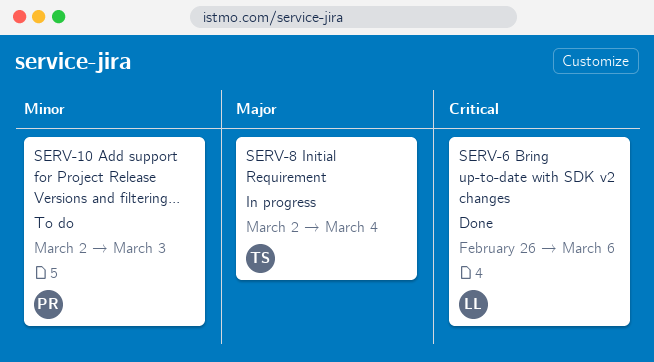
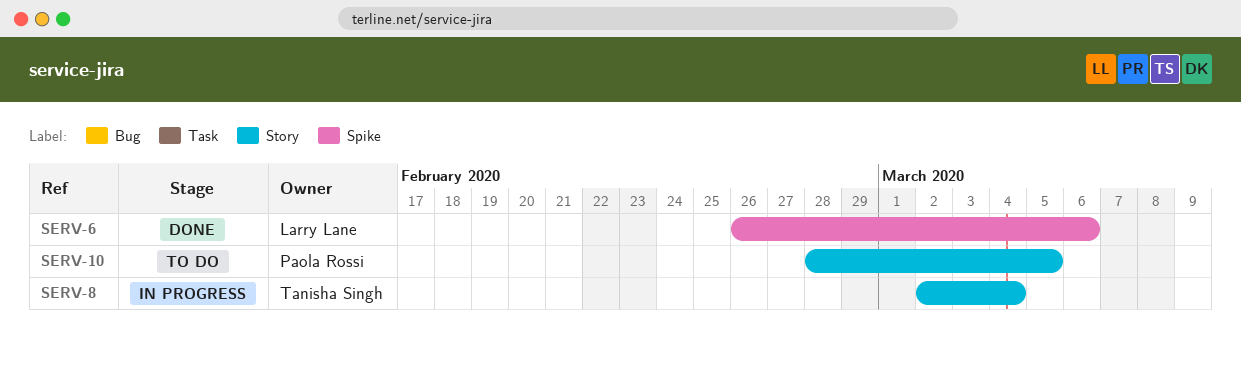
SERV-10, start: Mar 2 -> Feb 28
SERV-10, due: Mar 3 -> Mar 5

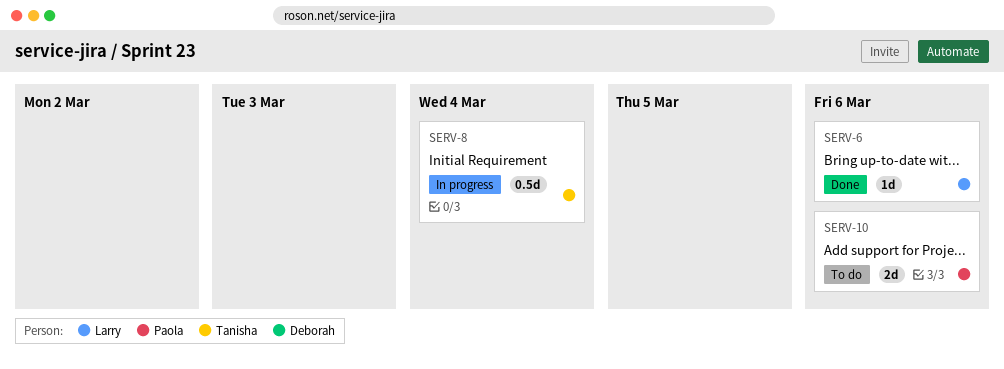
SERV-10, due: Mar 5 -> Mar 6

